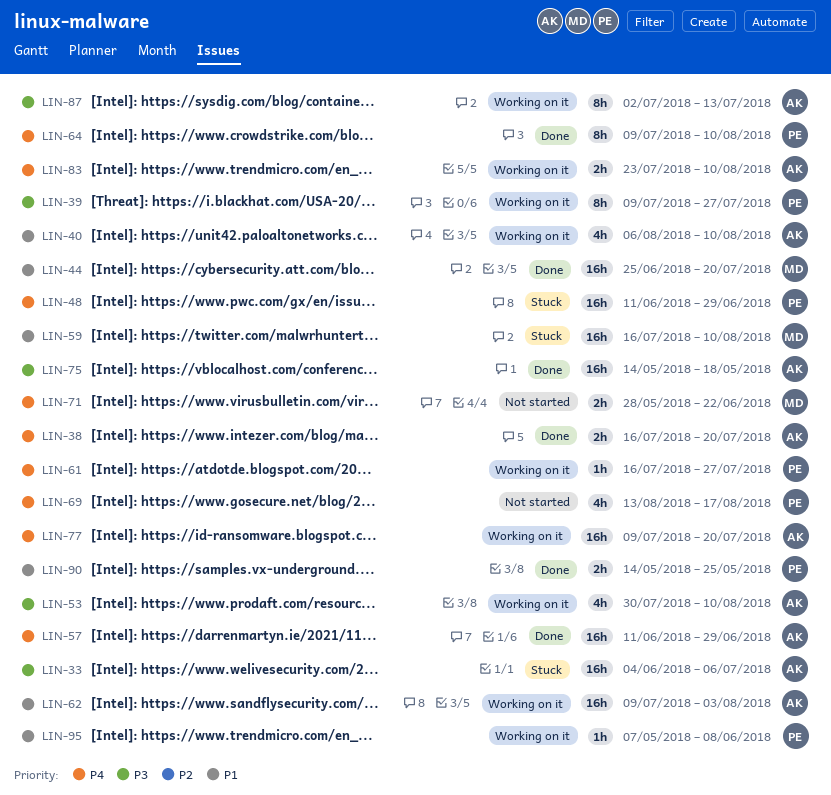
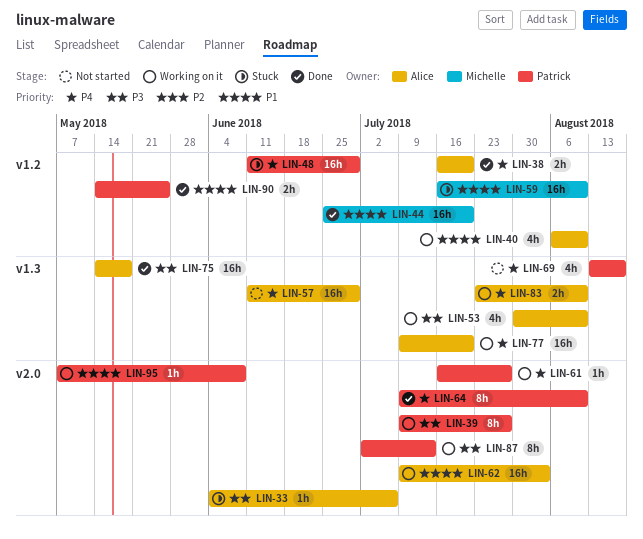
LIN-33, estimate: 16h -> 1h
LIN-57, status: Done -> Not started
LIN-71: present -> none
LIN-87, owner: Alice -> Patrick

